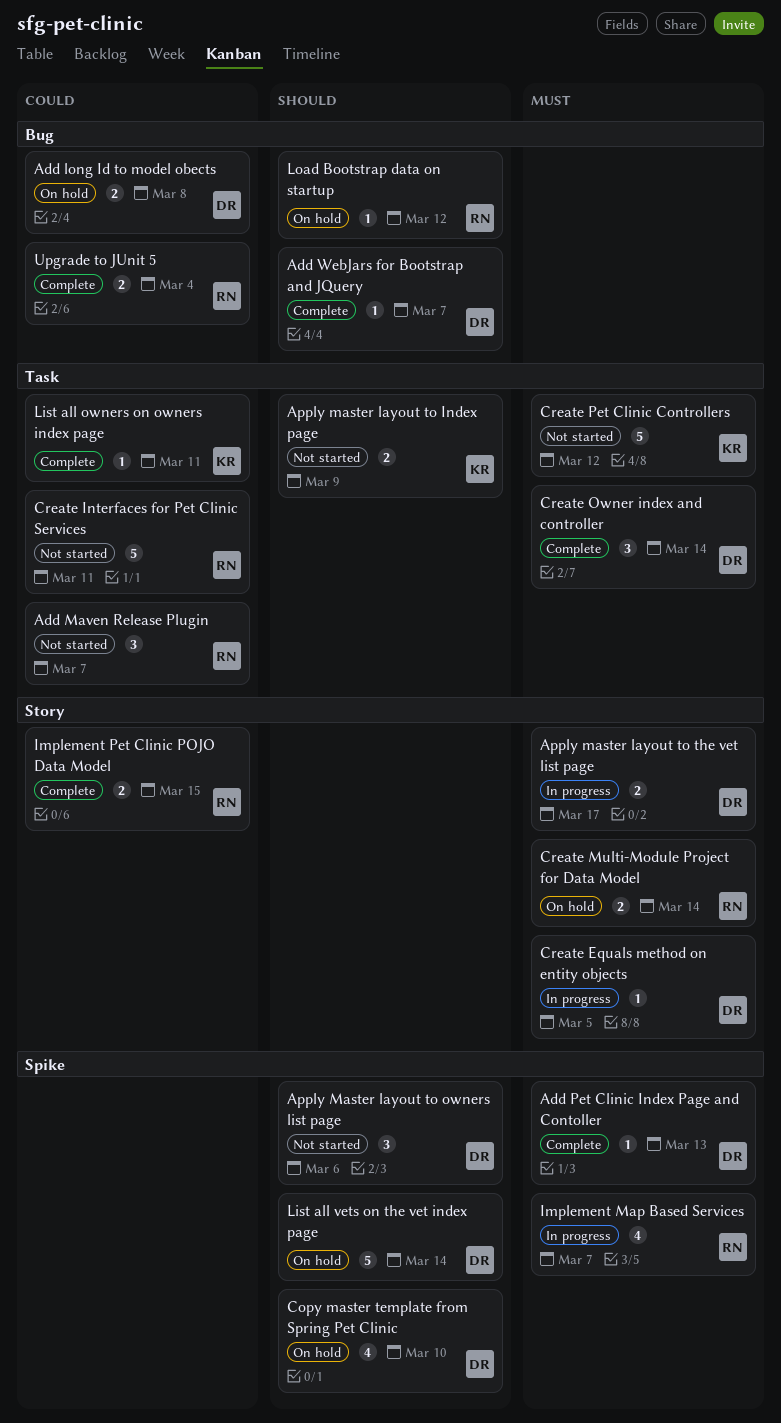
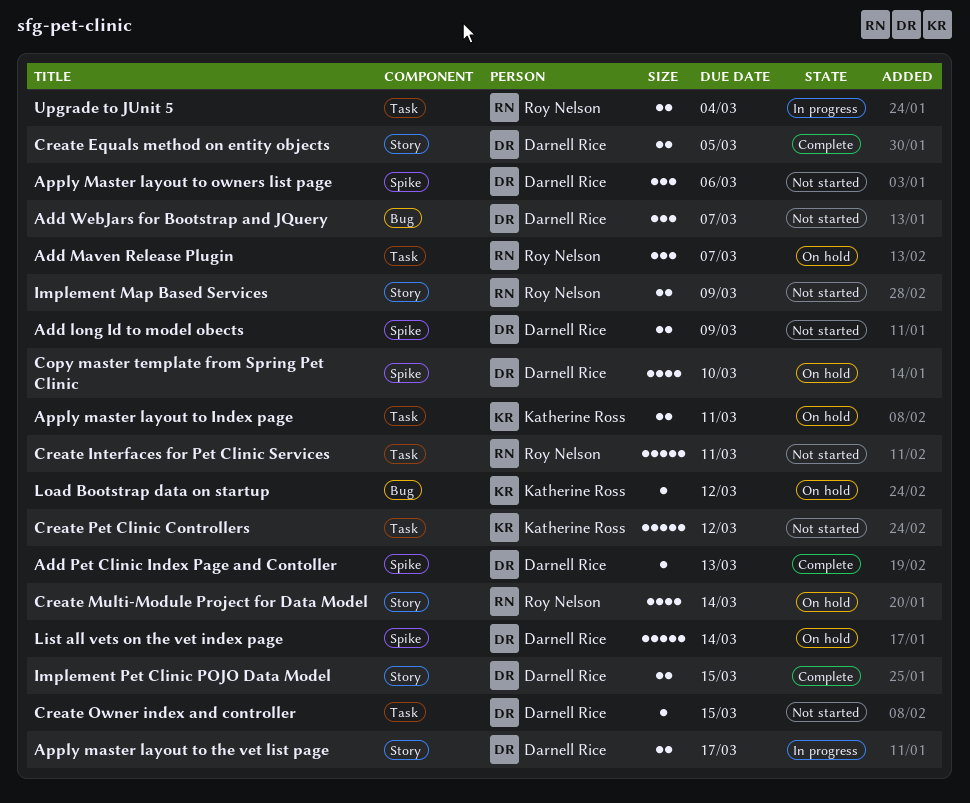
Add long Id to model obects, status: On hold -> Not started
Add long Id to model obects, label: Bug -> Spike
Add long Id to model obects, due: Mar 8 -> Mar 9
Add Maven Release Plugin, status: Not started -> On hold
Add WebJars for Bootstrap and JQuery, status: Complete -> Not started
Add WebJars for Bootstrap and JQuery, estimate: 1 -> 3
Apply master layout to Index page, status: Not started -> On hold
Apply master layout to Index page, due: Mar 9 -> Mar 11
Create Equals method on entity objects, status: In progress -> Complete
Create Equals method on entity objects, estimate: 1 -> 2
Create Multi-Module Project for Data Model, estimate: 2 -> 4
Create Owner index and controller, status: Complete -> Not started
Create Owner index and controller, estimate: 3 -> 1
Create Owner index and controller, due: Mar 14 -> Mar 15
Implement Map Based Services, status: In progress -> Not started
Implement Map Based Services, label: Spike -> Story
Implement Map Based Services, estimate: 4 -> 2
Implement Map Based Services, due: Mar 7 -> Mar 9
Implement Pet Clinic POJO Data Model, owner: Roy Nelson -> Darnell Rice
List all owners on owners index page: present -> none
Load Bootstrap data on startup, owner: Roy Nelson -> Katherine Ross
Upgrade to JUnit 5, status: Complete -> In progress
Upgrade to JUnit 5, label: Bug -> Task

